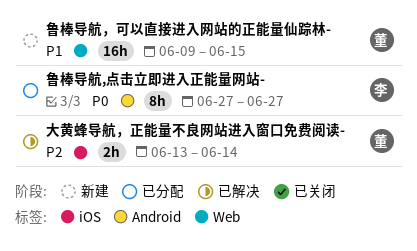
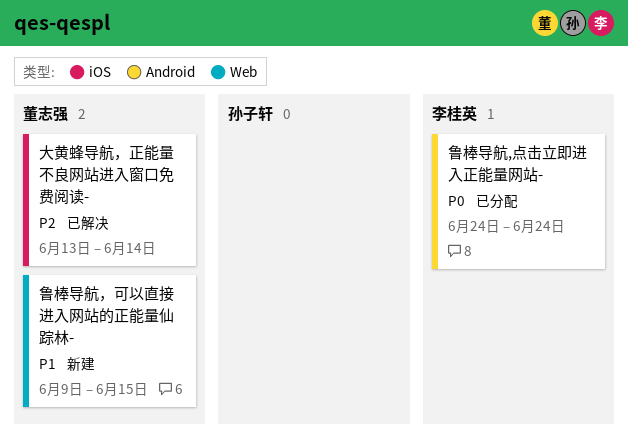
鲁棒导航,点击立即进入正能量网站-, start: Jun 27 -> Jun 24
鲁棒导航,点击立即进入正能量网站-, due: Jun 27 -> Jun 24

